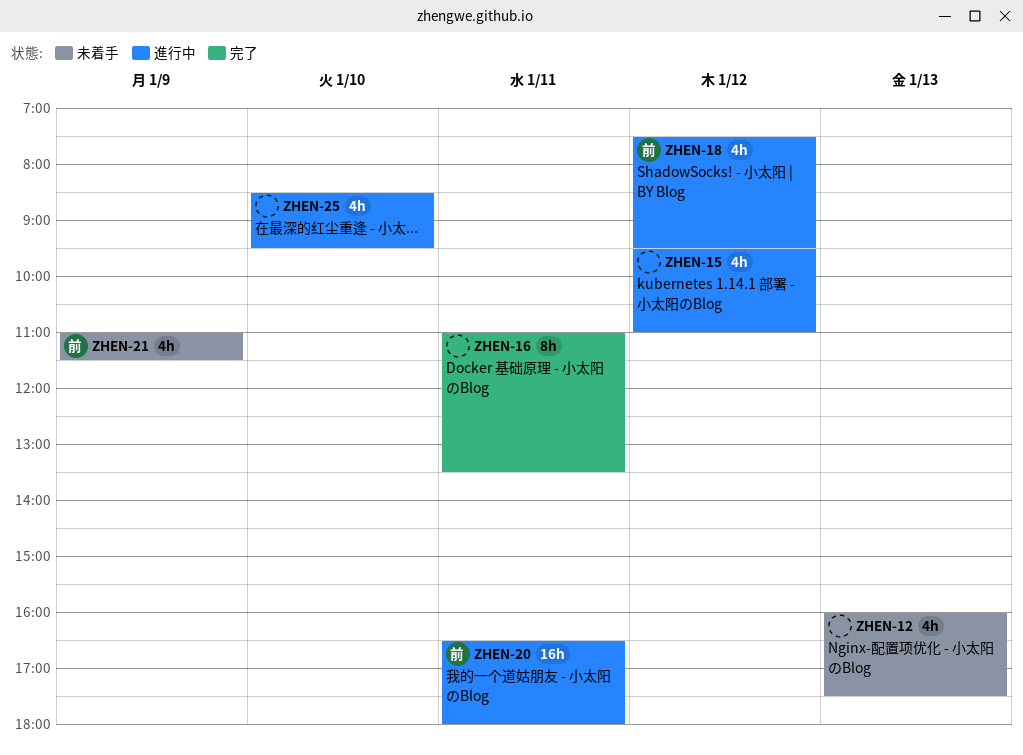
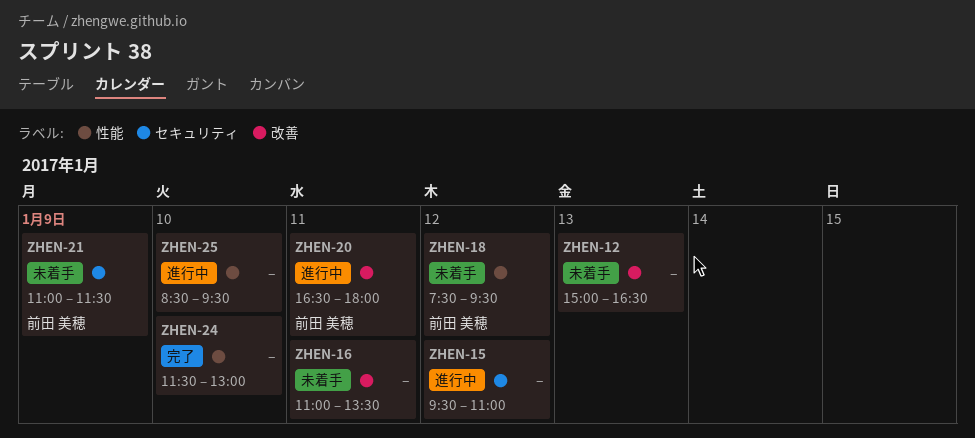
ZHEN-12, begins: 16:00 -> 15:00
ZHEN-12, ends: 17:30 -> 16:30
ZHEN-16, status: 完了 -> 未着手
ZHEN-18, status: 進行中 -> 未着手
ZHEN-24: none -> present

